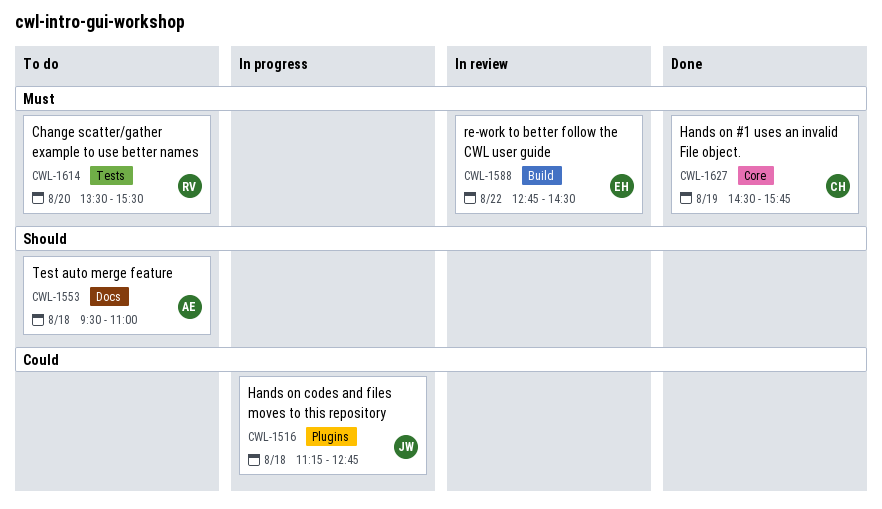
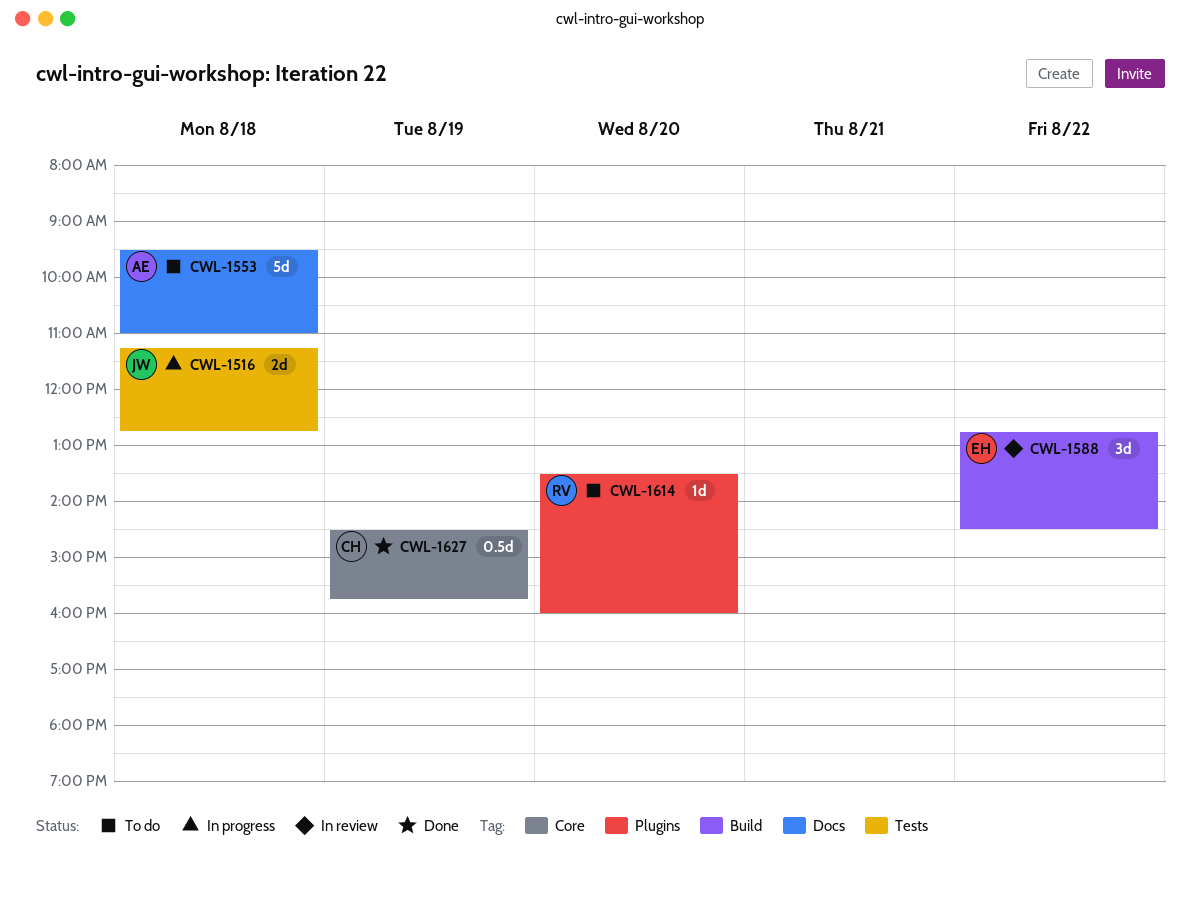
CWL-1516, label: Plugins -> Tests
CWL-1614, label: Tests -> Plugins
CWL-1614, ends: 15:30 -> 16:00

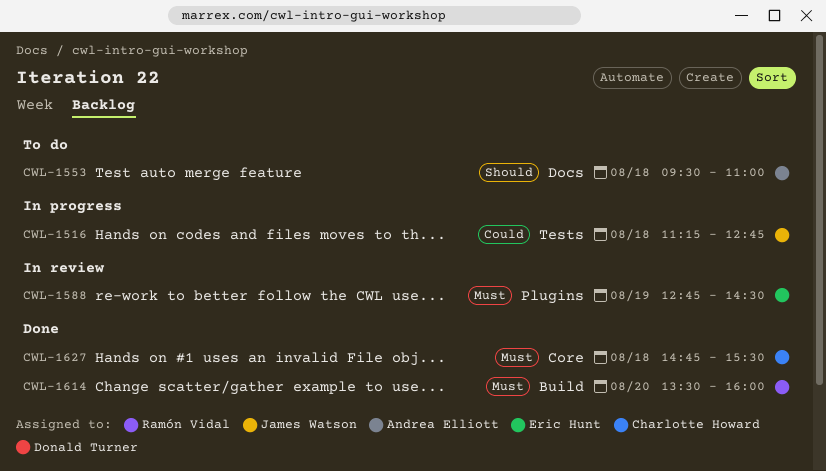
CWL-1588, label: Build -> Plugins
CWL-1588, day: Aug 22 -> Aug 19
CWL-1614, status: To do -> Done
CWL-1614, label: Plugins -> Build
CWL-1627, day: Aug 19 -> Aug 18
CWL-1627, begins: 14:30 -> 14:45
CWL-1627, ends: 15:45 -> 15:30

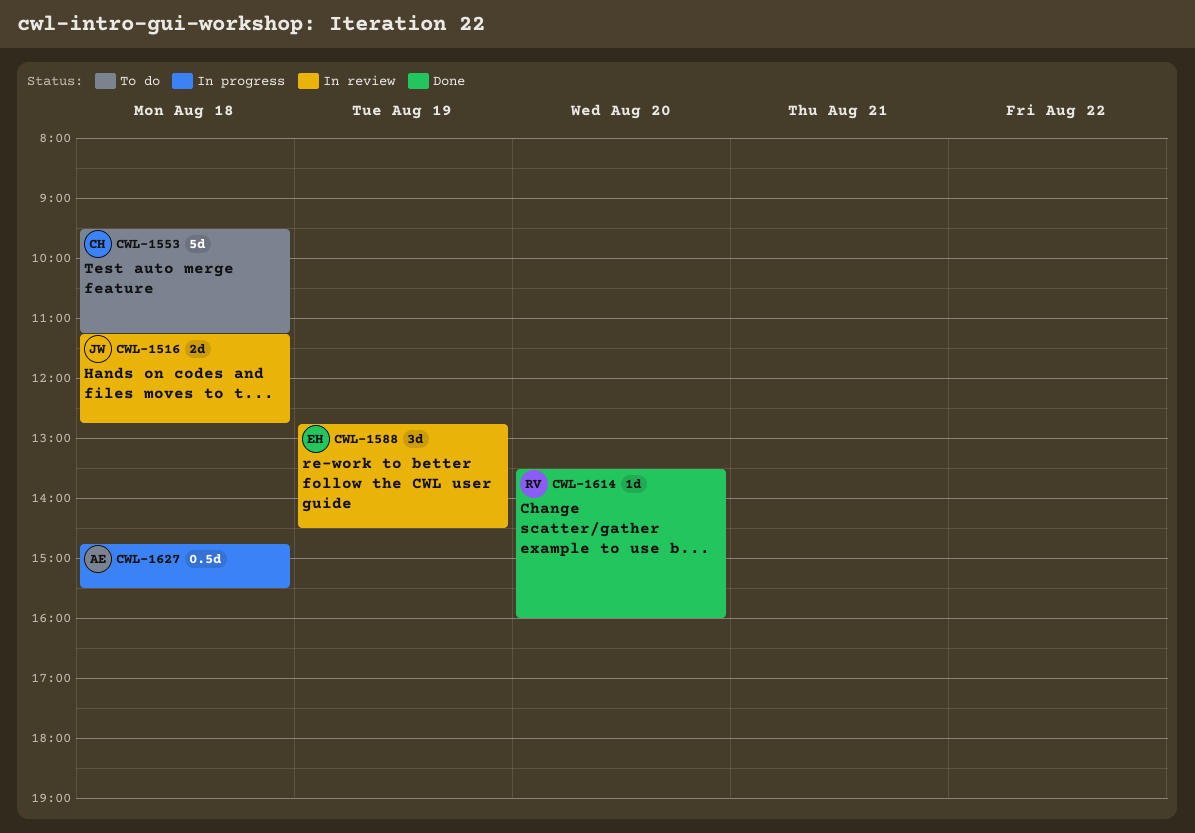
CWL-1516, status: In progress -> In review
CWL-1553, owner: Andrea Elliott -> Charlotte Howard
CWL-1553, ends: 11:00 -> 11:15
CWL-1627, status: Done -> In progress
CWL-1627, owner: Charlotte Howard -> Andrea Elliott

